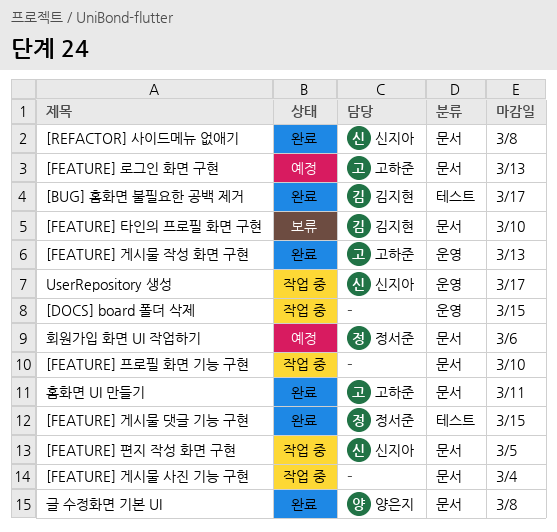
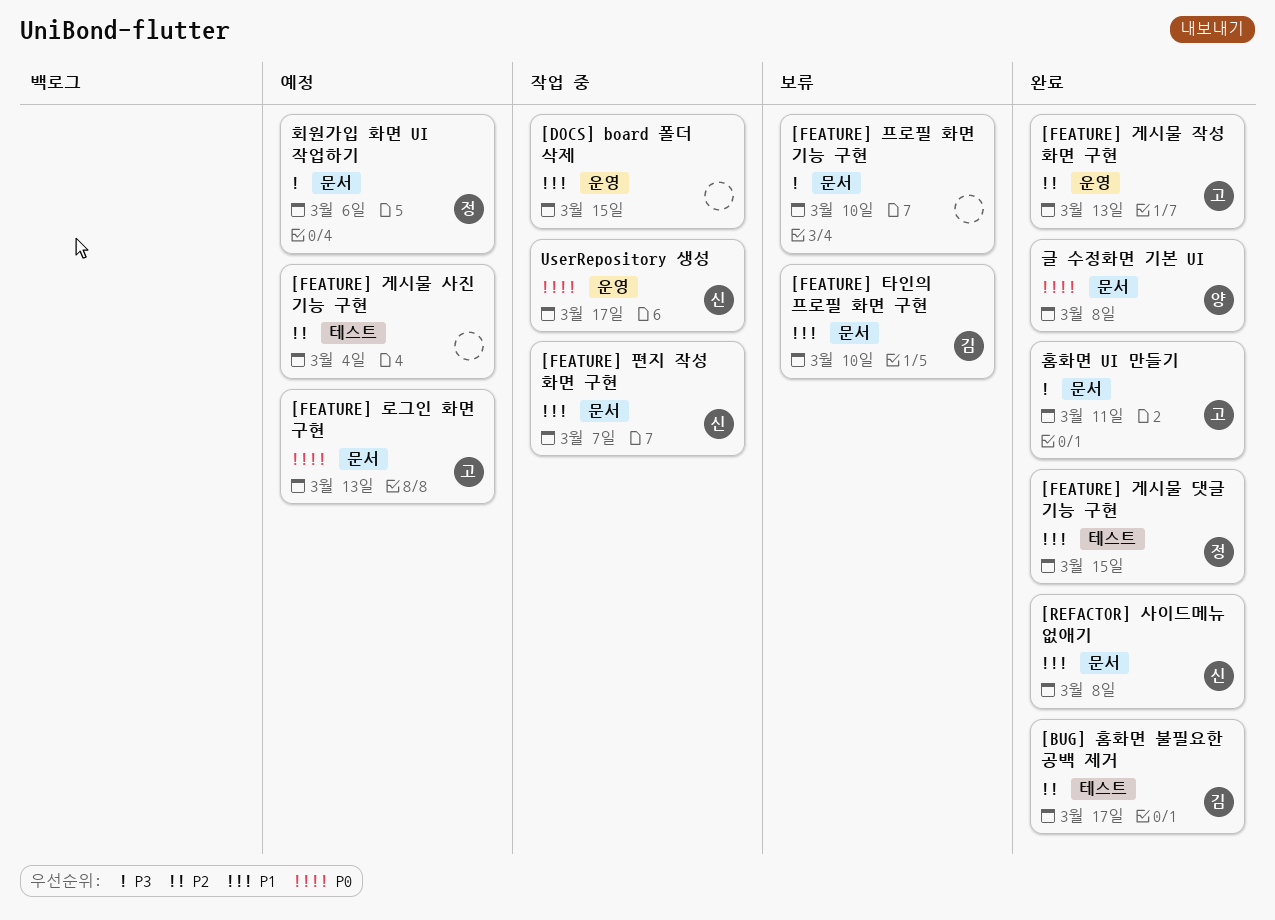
[FEATURE] 게시물 사진 기능 구현, status: 작업 중 -> 예정
[FEATURE] 게시물 사진 기능 구현, label: 문서 -> 테스트
[FEATURE] 편지 작성 화면 구현, due: Mar 5 -> Mar 7
[FEATURE] 프로필 화면 기능 구현, status: 작업 중 -> 보류

